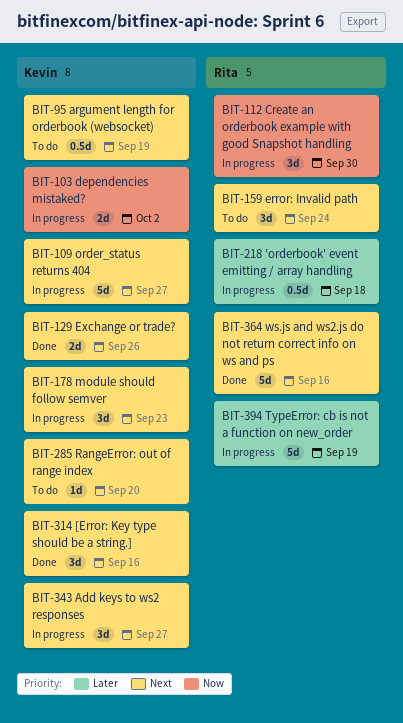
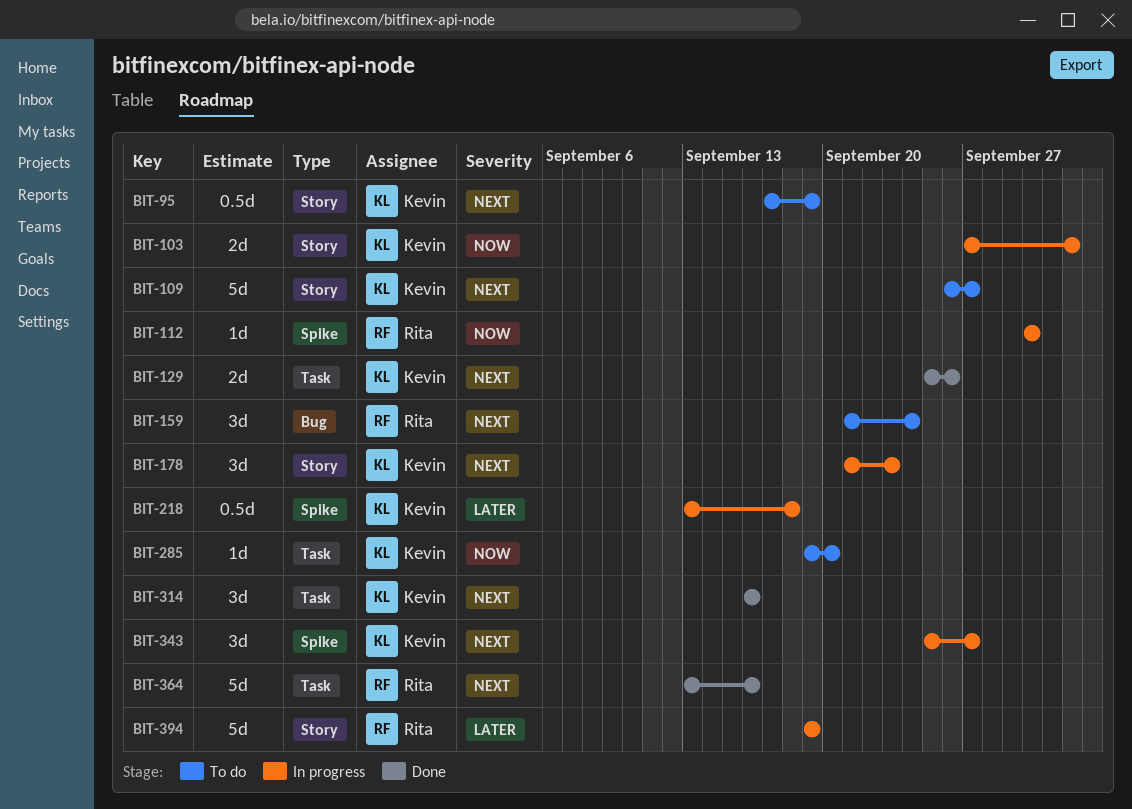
BIT-109, status: In progress -> To do
BIT-112, estimate: 3d -> 1d
BIT-218, owner: Rita -> Kevin
BIT-285, priority: Next -> Now

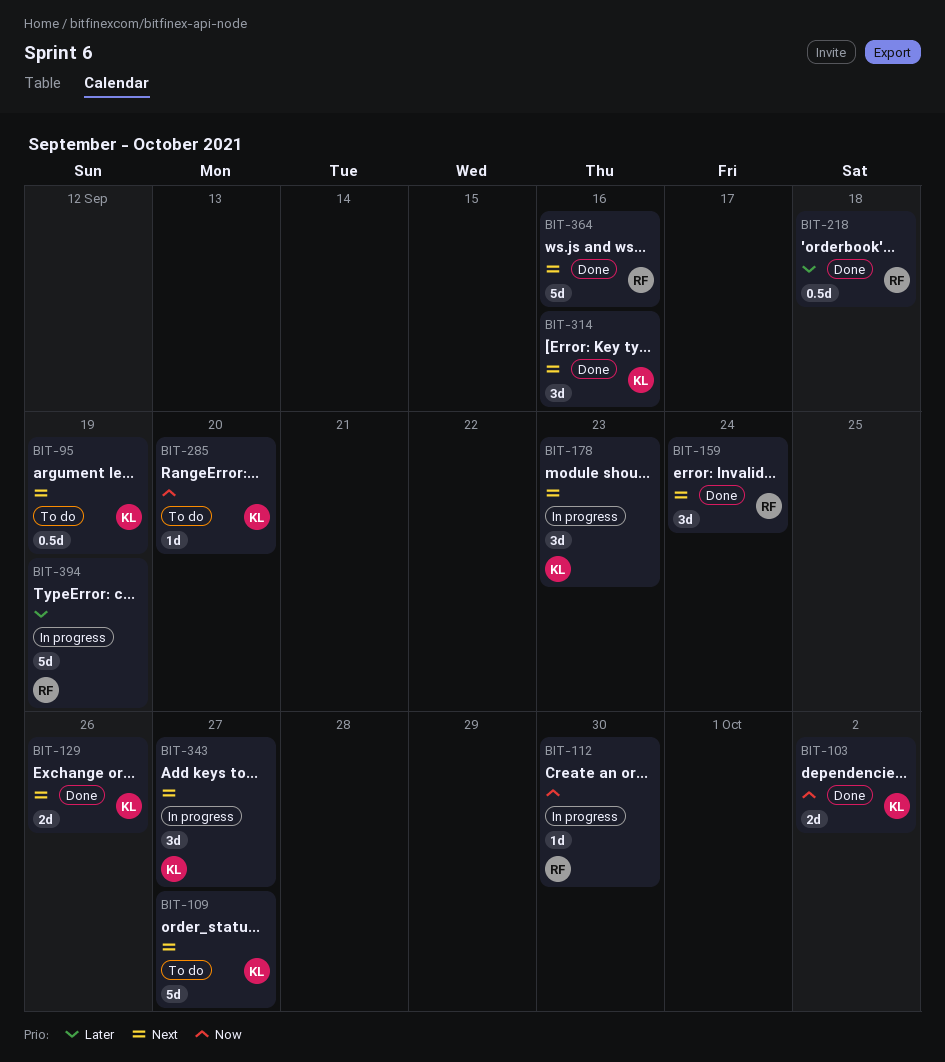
BIT-103, status: In progress -> Done
BIT-159, status: To do -> Done
BIT-218, status: In progress -> Done
BIT-218, owner: Kevin -> Rita

